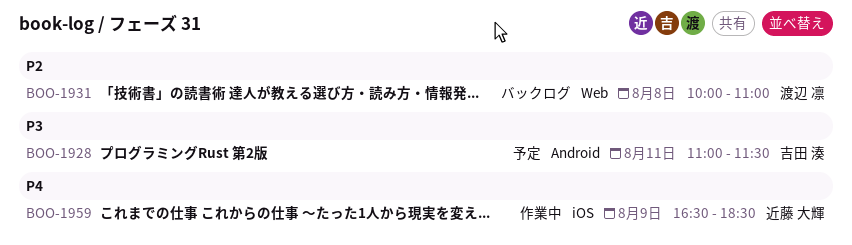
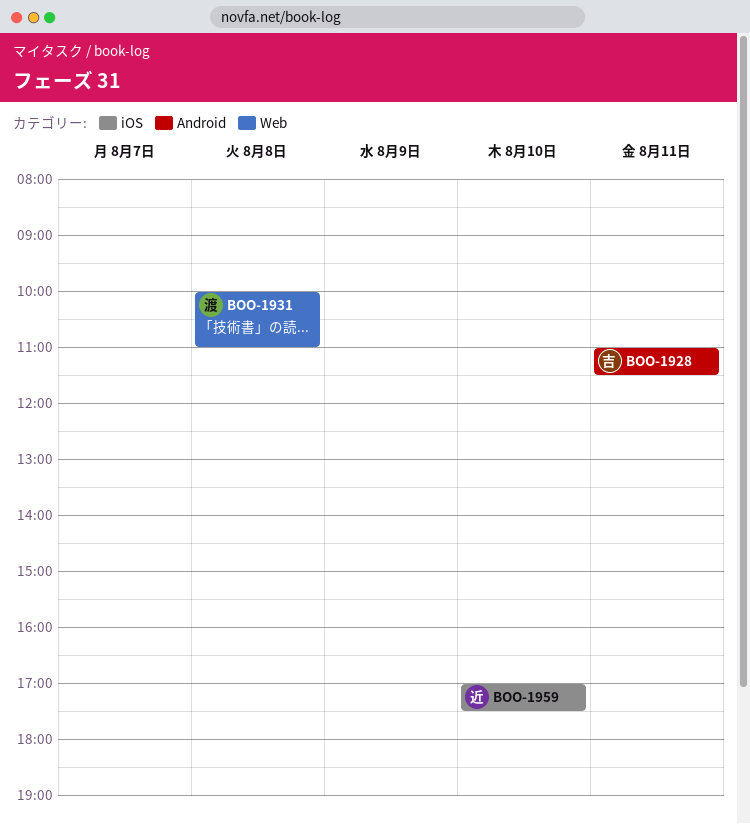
BOO-1959, day: Aug 9 -> Aug 10
BOO-1959, begins: 16:30 -> 17:00
BOO-1959, ends: 18:30 -> 17:30

